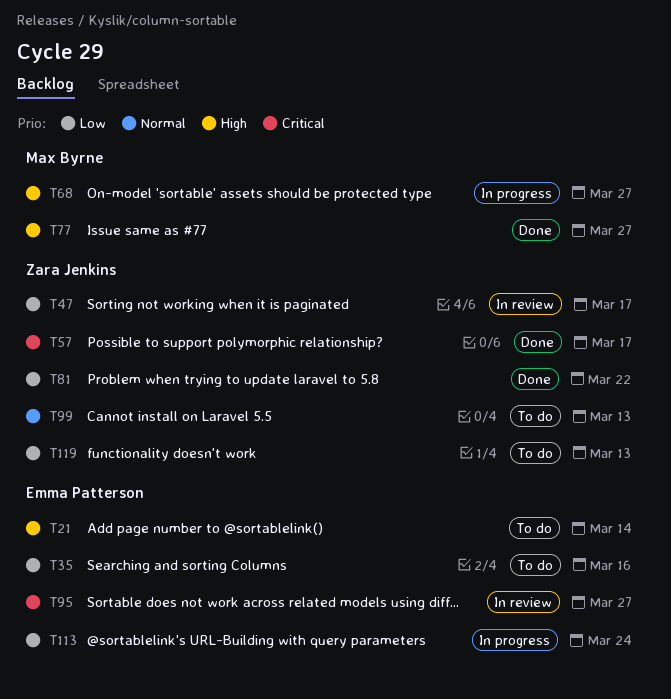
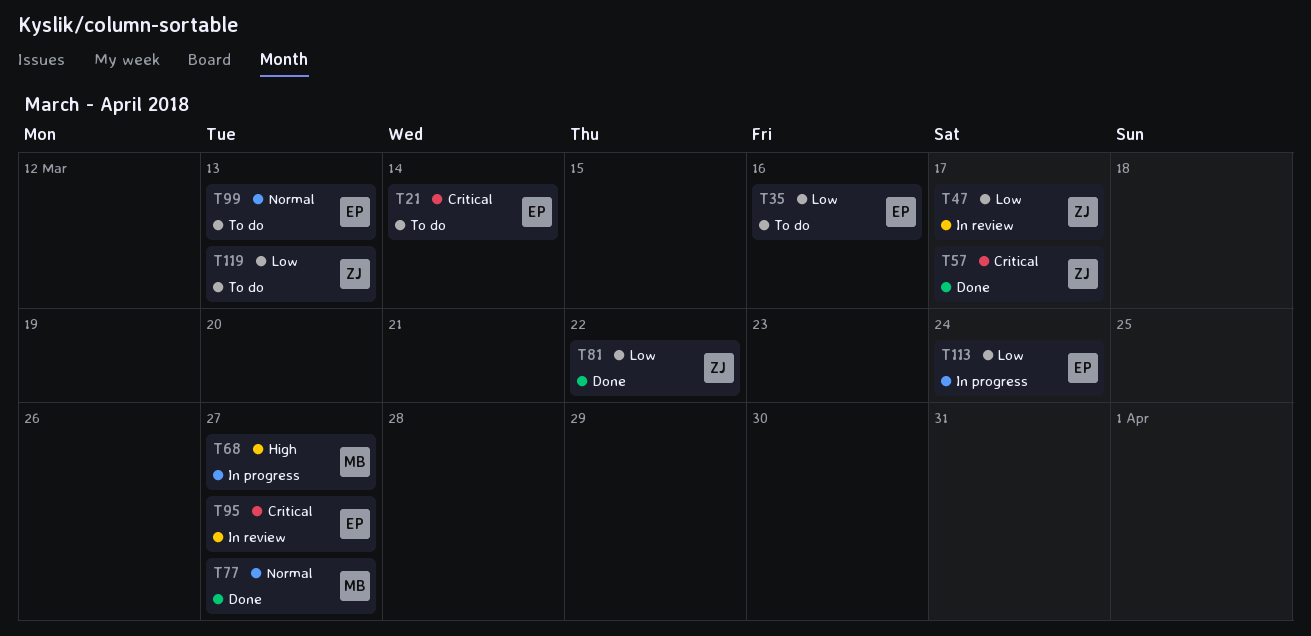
T21, priority: High -> Critical
T77, priority: High -> Normal
T99, owner: Zara Jenkins -> Emma Patterson

